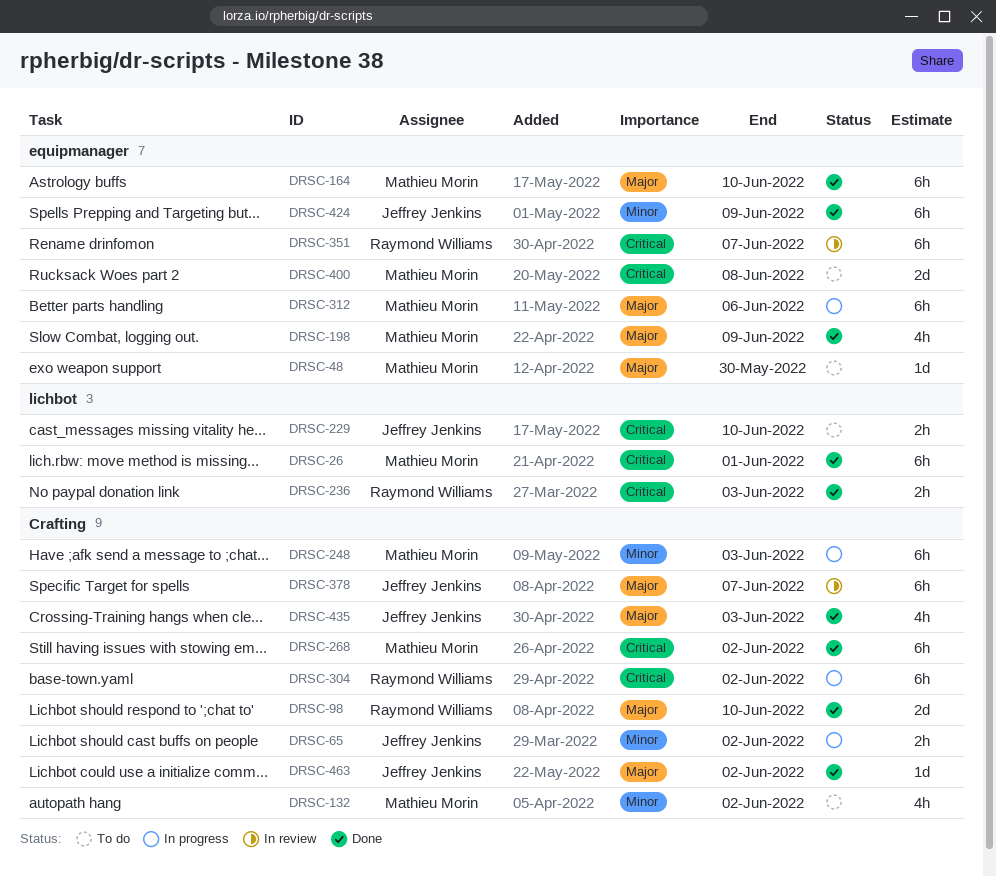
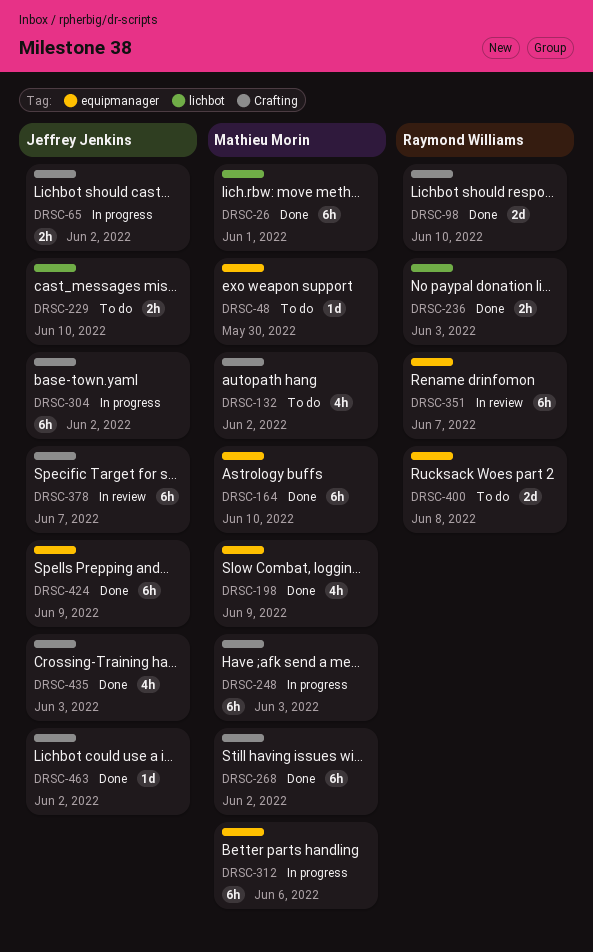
DRSC-304, owner: Raymond Williams -> Jeffrey Jenkins
DRSC-400, owner: Mathieu Morin -> Raymond Williams

